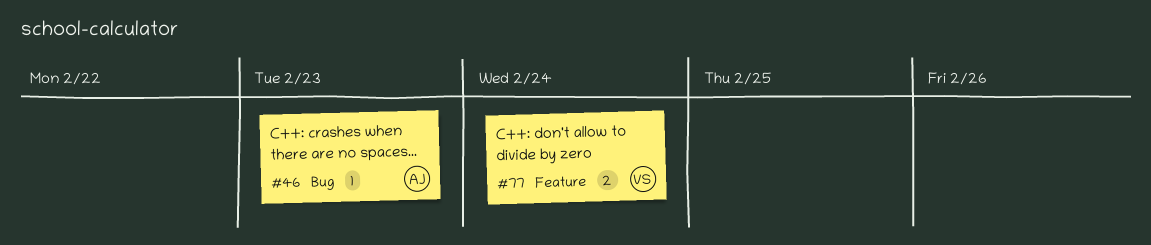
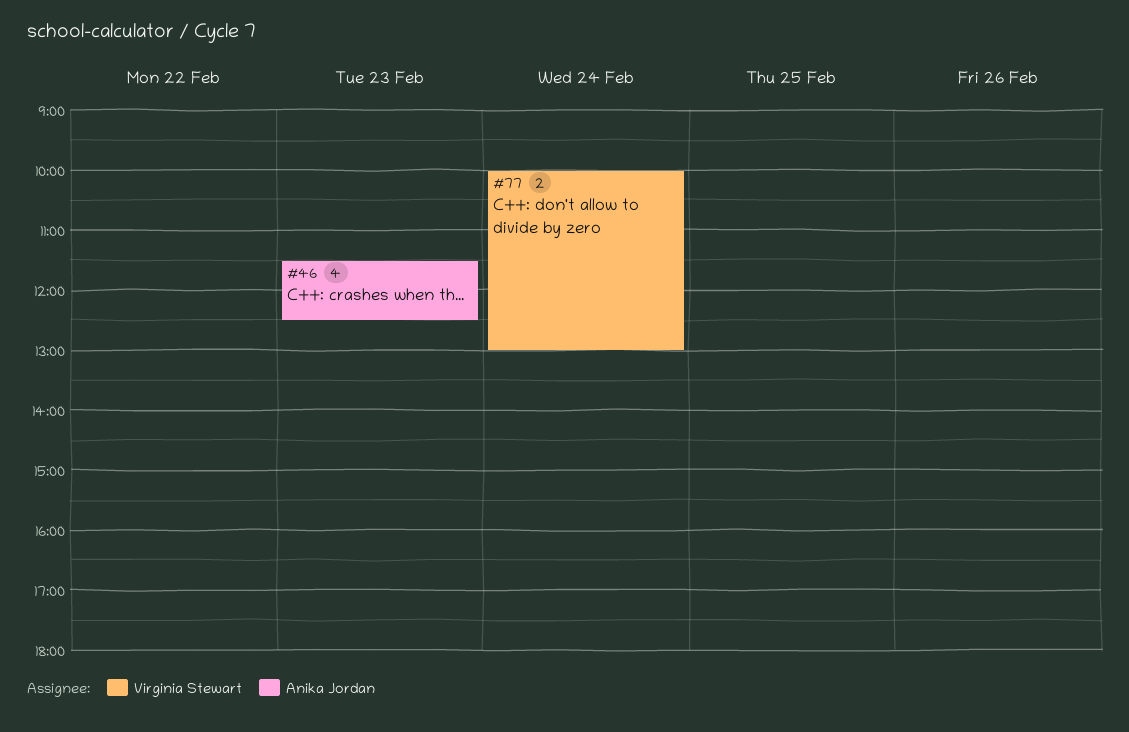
#46, estimate: 1 -> 4

